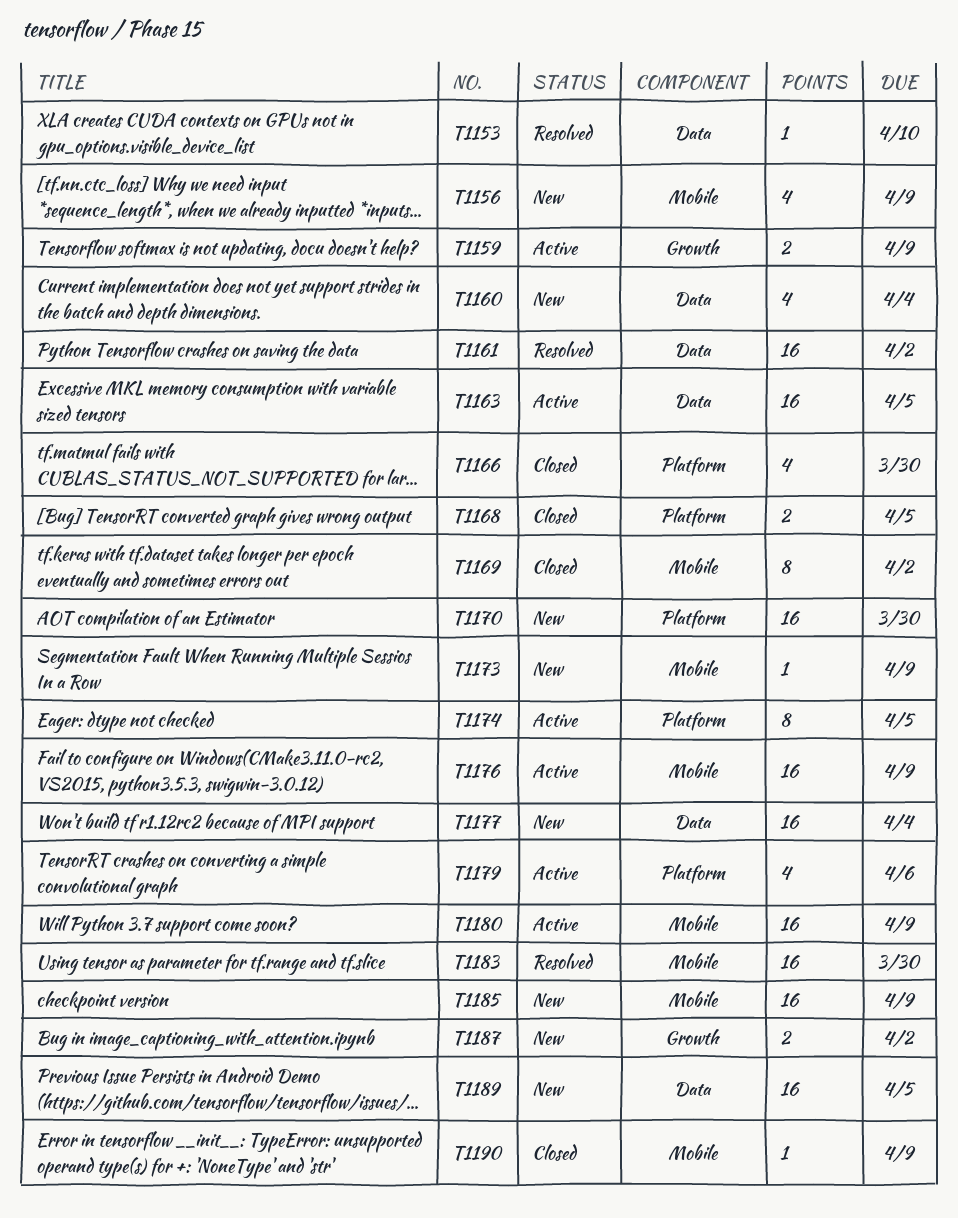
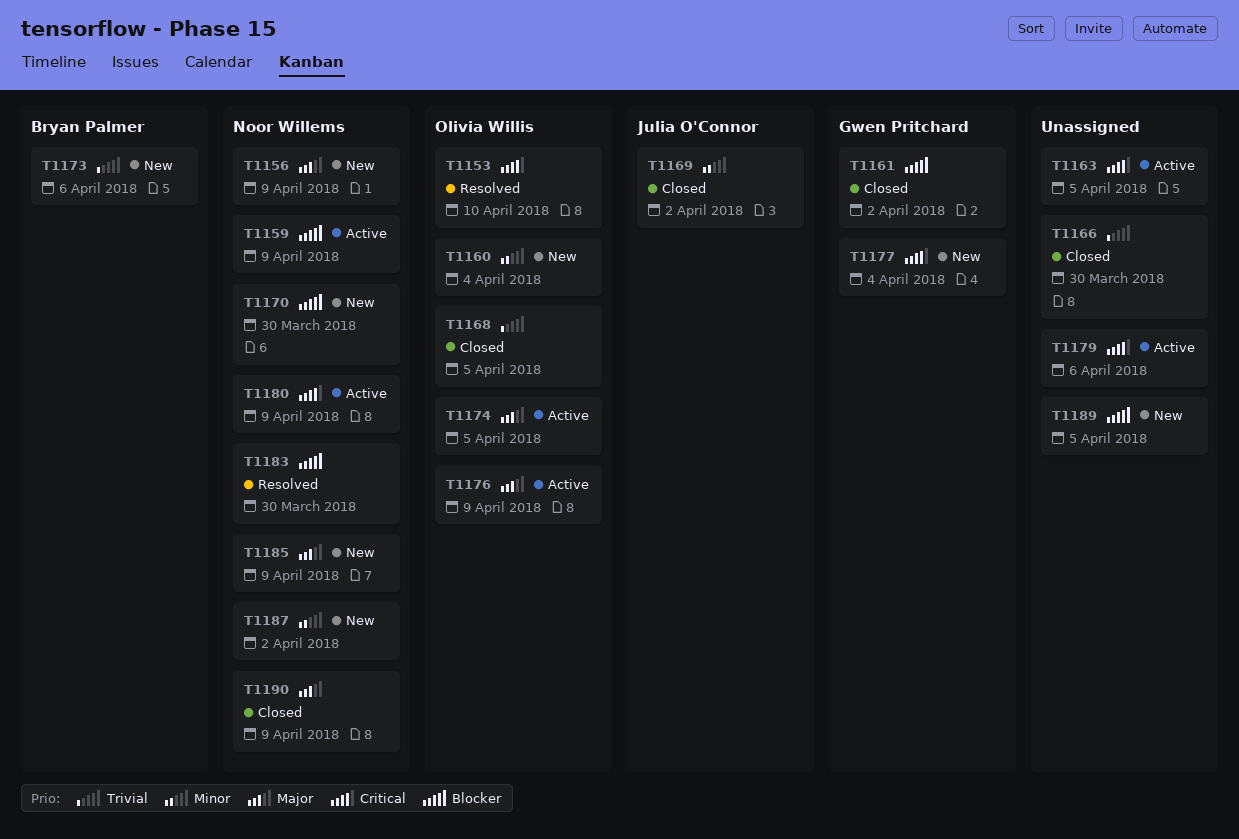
T1161, status: Resolved -> Closed
T1173, due: Apr 9 -> Apr 6

